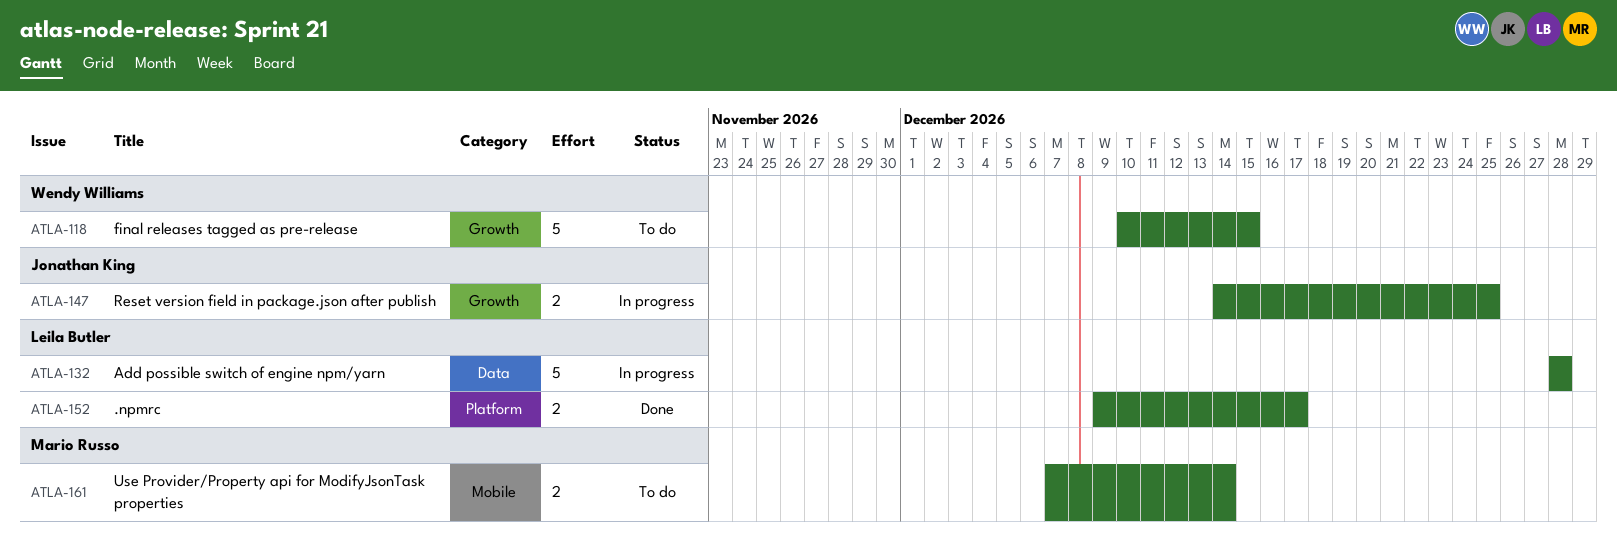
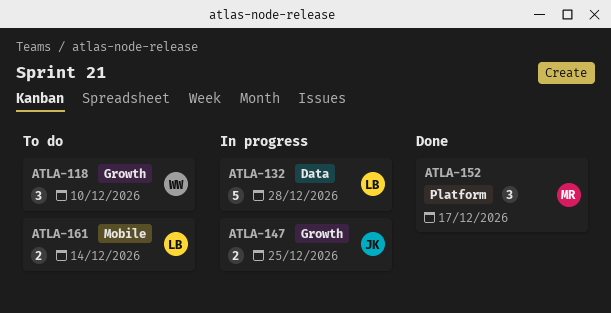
ATLA-118, estimate: 5 -> 3
ATLA-118, due: Dec 15 -> Dec 10
ATLA-152, owner: Leila Butler -> Mario Russo
ATLA-152, estimate: 2 -> 3
ATLA-161, owner: Mario Russo -> Leila Butler

